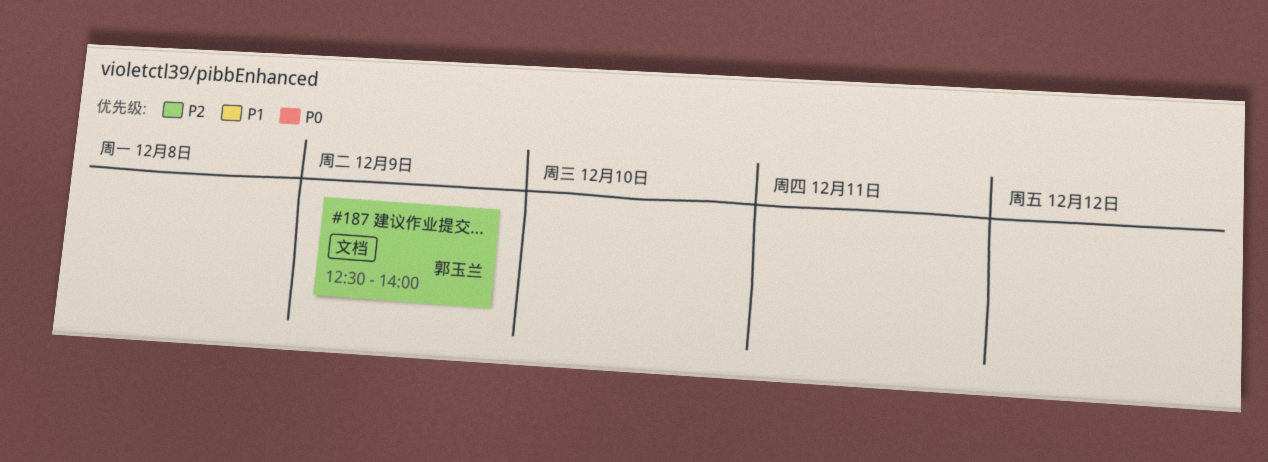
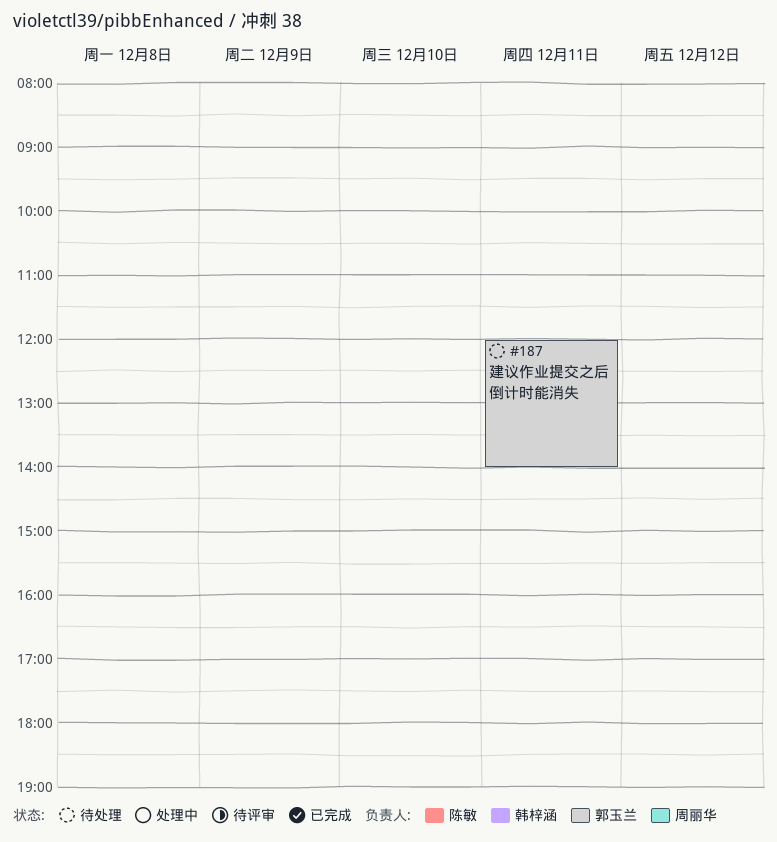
#187, day: Dec 9 -> Dec 11
#187, begins: 12:30 -> 12:00

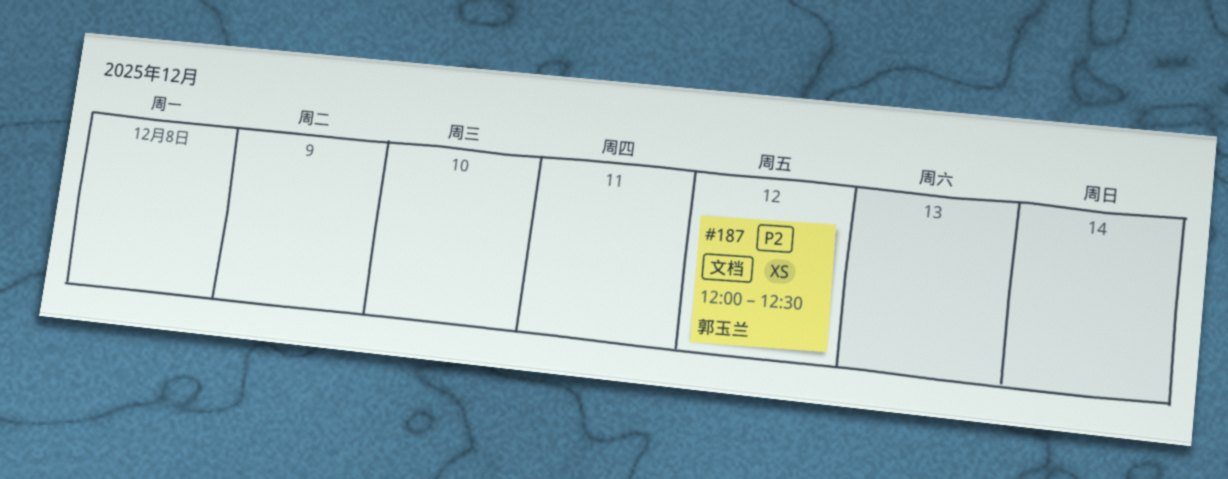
#187, day: Dec 11 -> Dec 12
#187, ends: 14:00 -> 12:30

